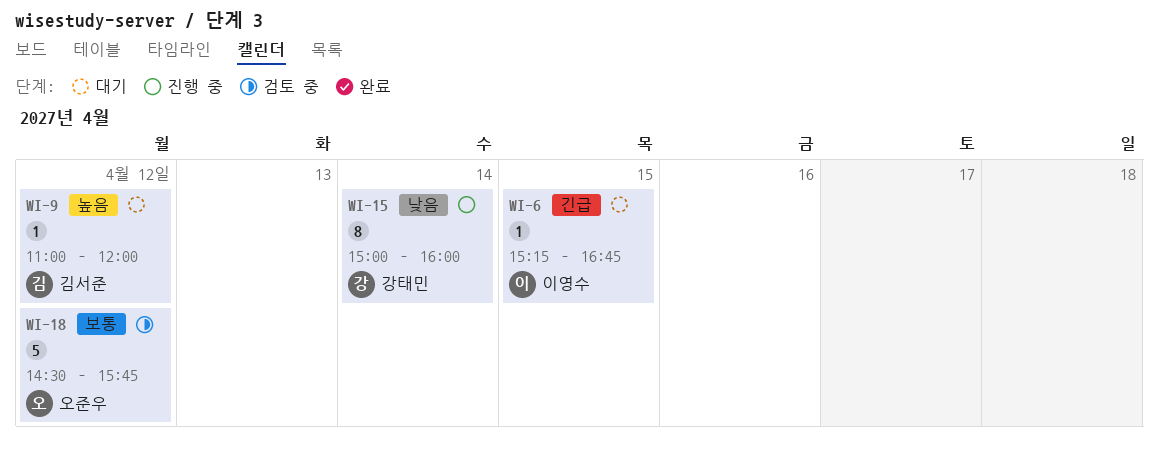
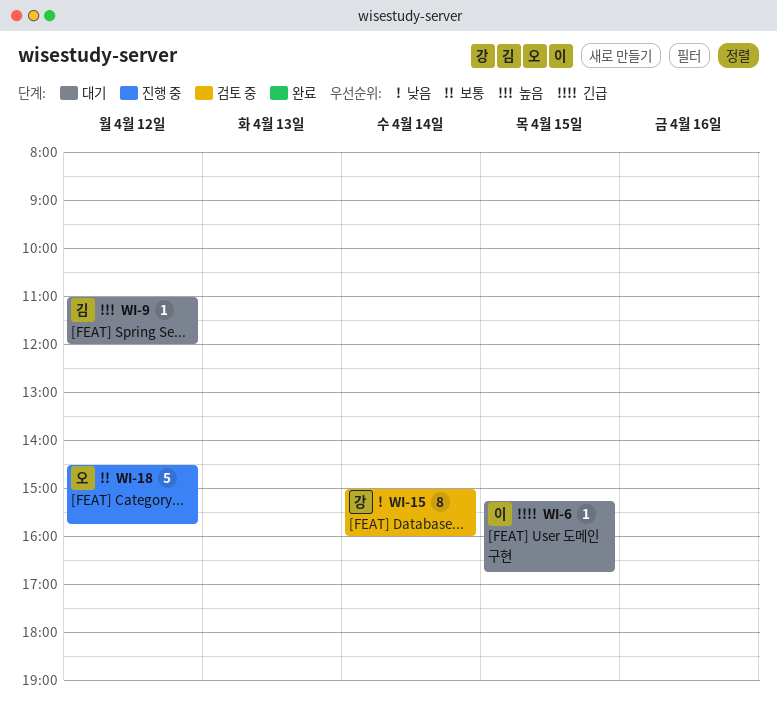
WI-15, status: 진행 중 -> 검토 중
WI-18, status: 검토 중 -> 진행 중

